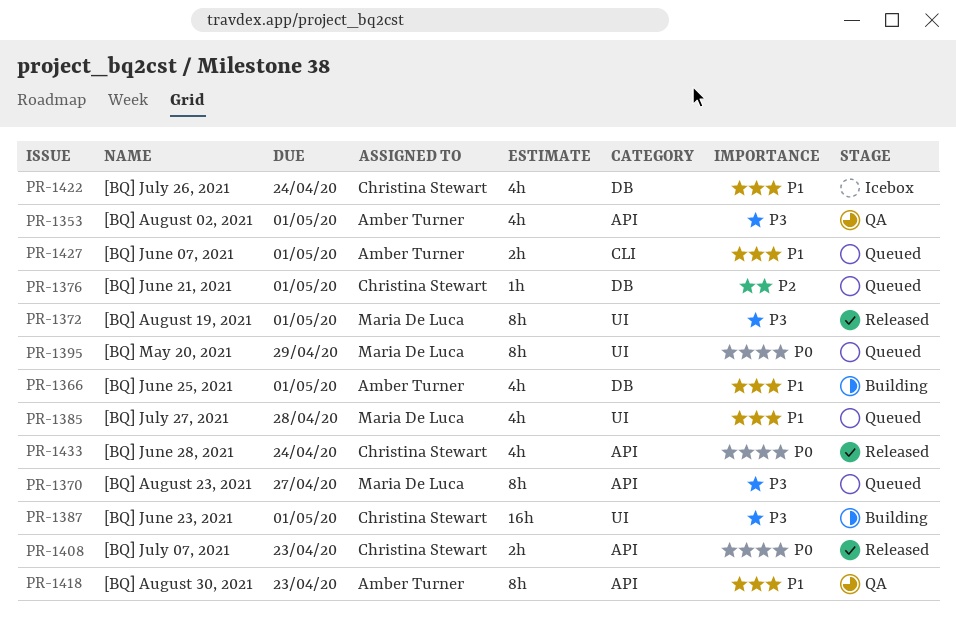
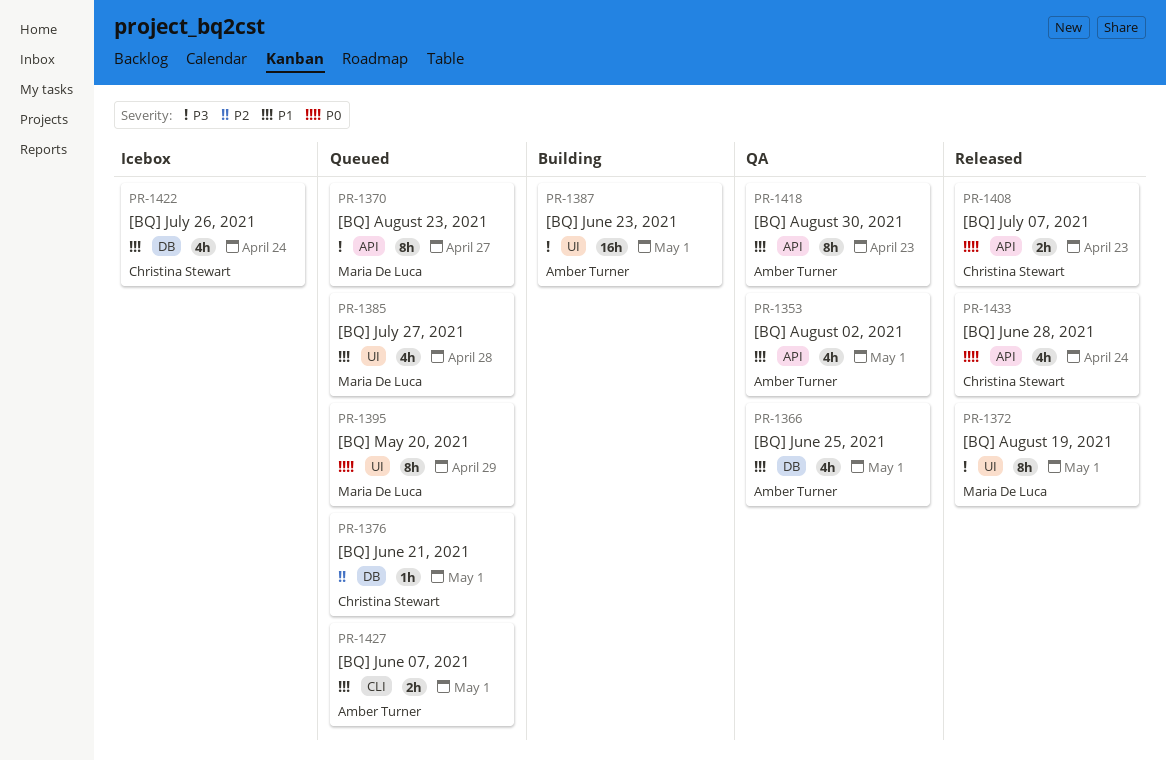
PR-1353, priority: P3 -> P1
PR-1366, status: Building -> QA
PR-1387, owner: Christina Stewart -> Amber Turner

